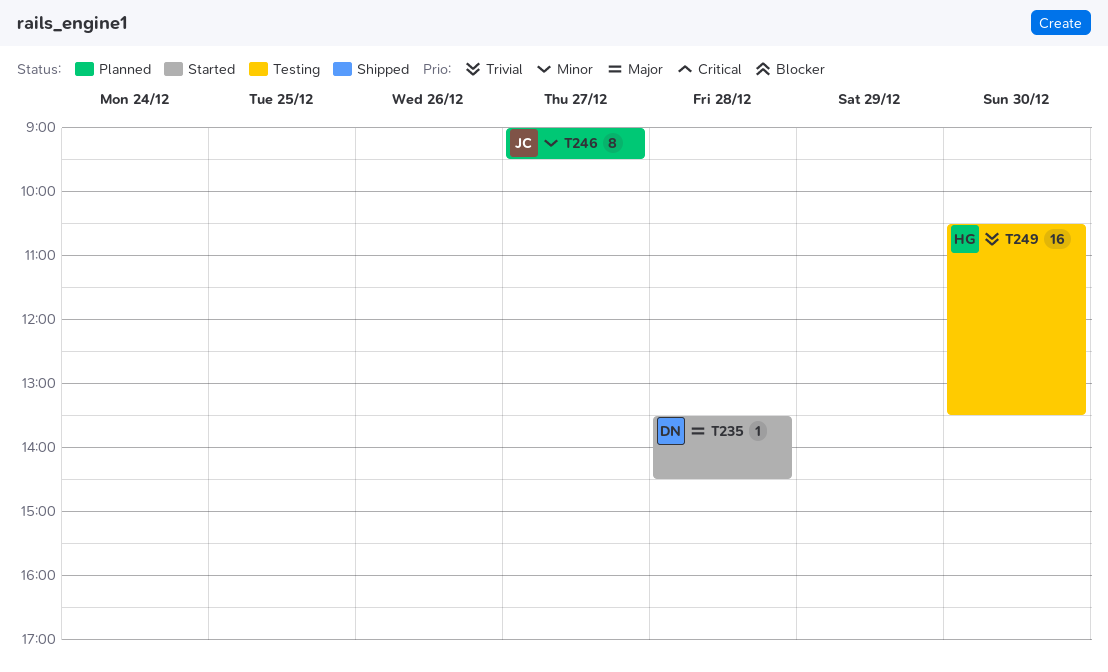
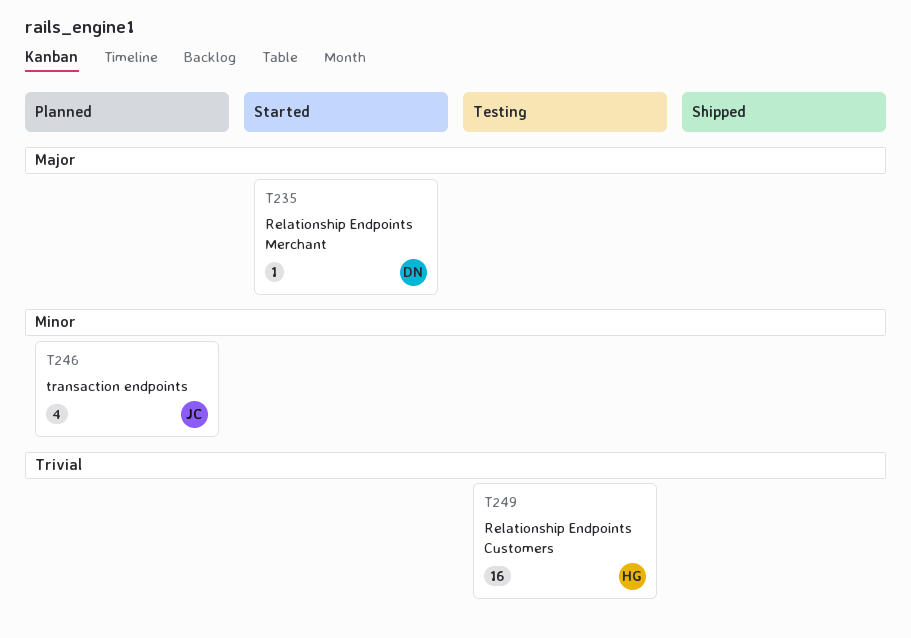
T246, estimate: 8 -> 4

